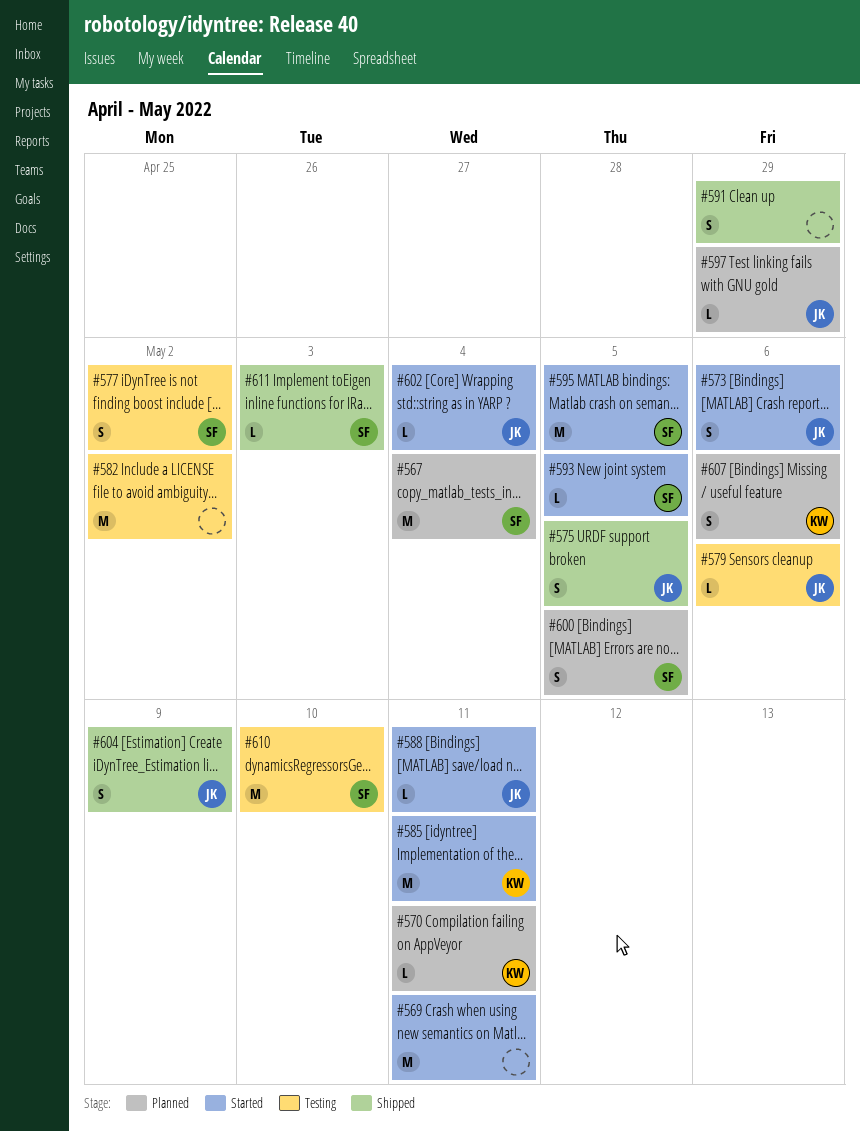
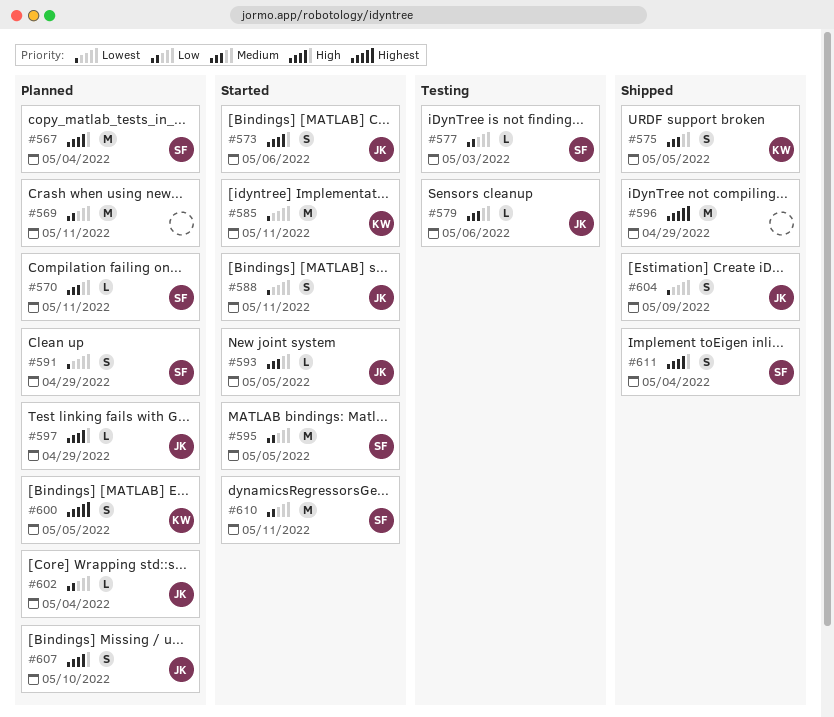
#569, status: Started -> Planned
#570, owner: KW -> SF
#575, owner: JK -> KW
#577, estimate: S -> L
#577, due: May 2 -> May 3
#582: present -> none
#588, estimate: L -> S
#591, status: Shipped -> Planned
#591, owner: none -> SF
#593, owner: SF -> JK
#596: none -> present
#600, owner: SF -> KW
#602, status: Started -> Planned
#607, owner: KW -> JK
#607, due: May 6 -> May 10
#610, status: Testing -> Started
#610, due: May 10 -> May 11
#611, estimate: L -> S
#611, due: May 3 -> May 4

